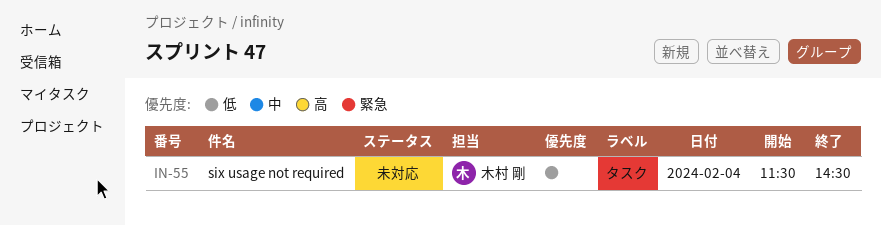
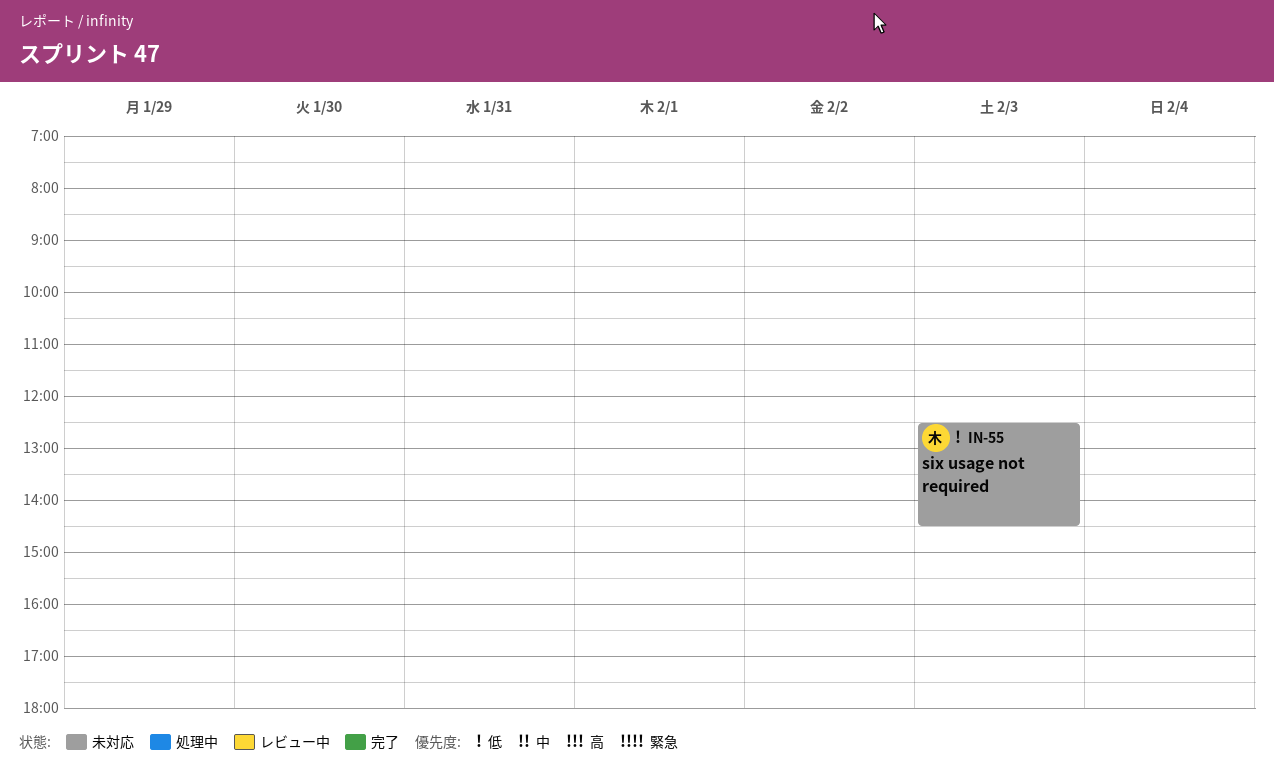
IN-55, day: Feb 4 -> Feb 3
IN-55, begins: 11:30 -> 12:30

